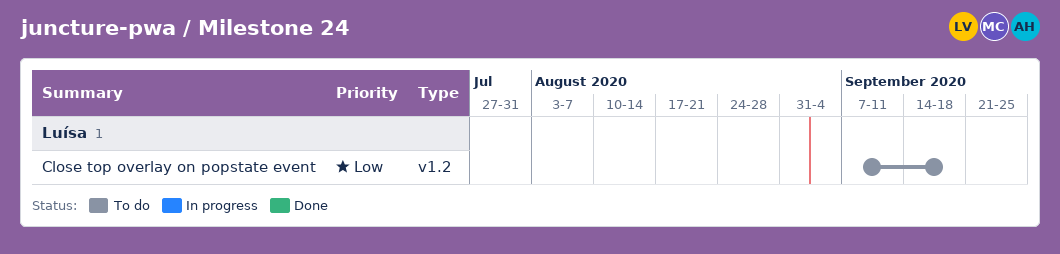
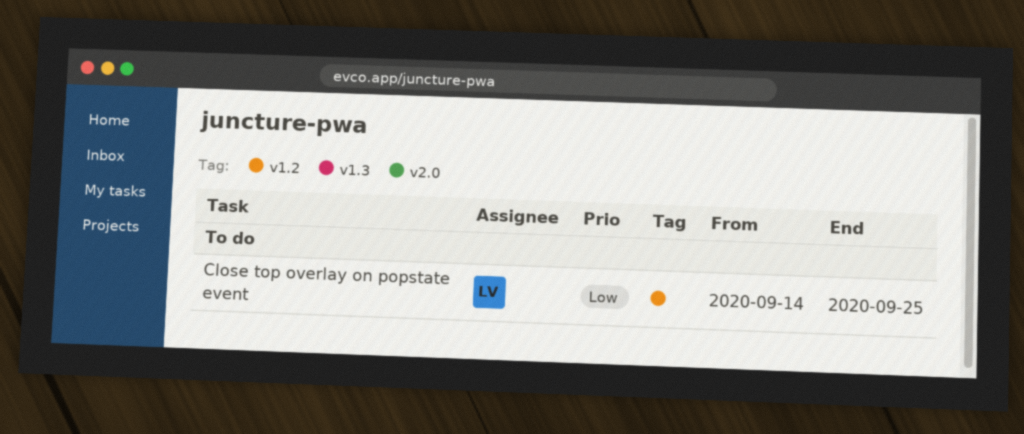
Close top overlay on popstate event, start: Sep 7 -> Sep 14
Close top overlay on popstate event, due: Sep 18 -> Sep 25

